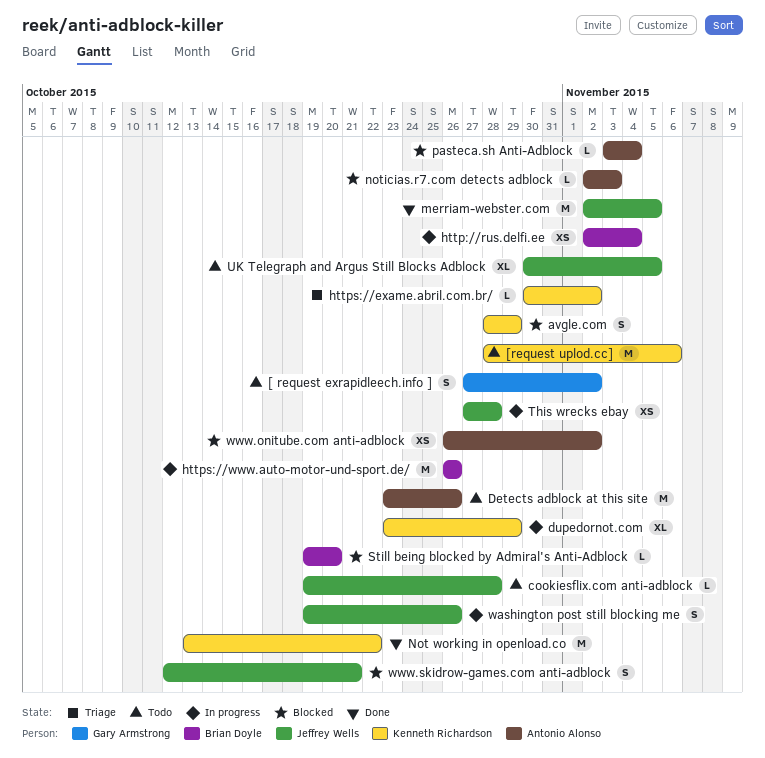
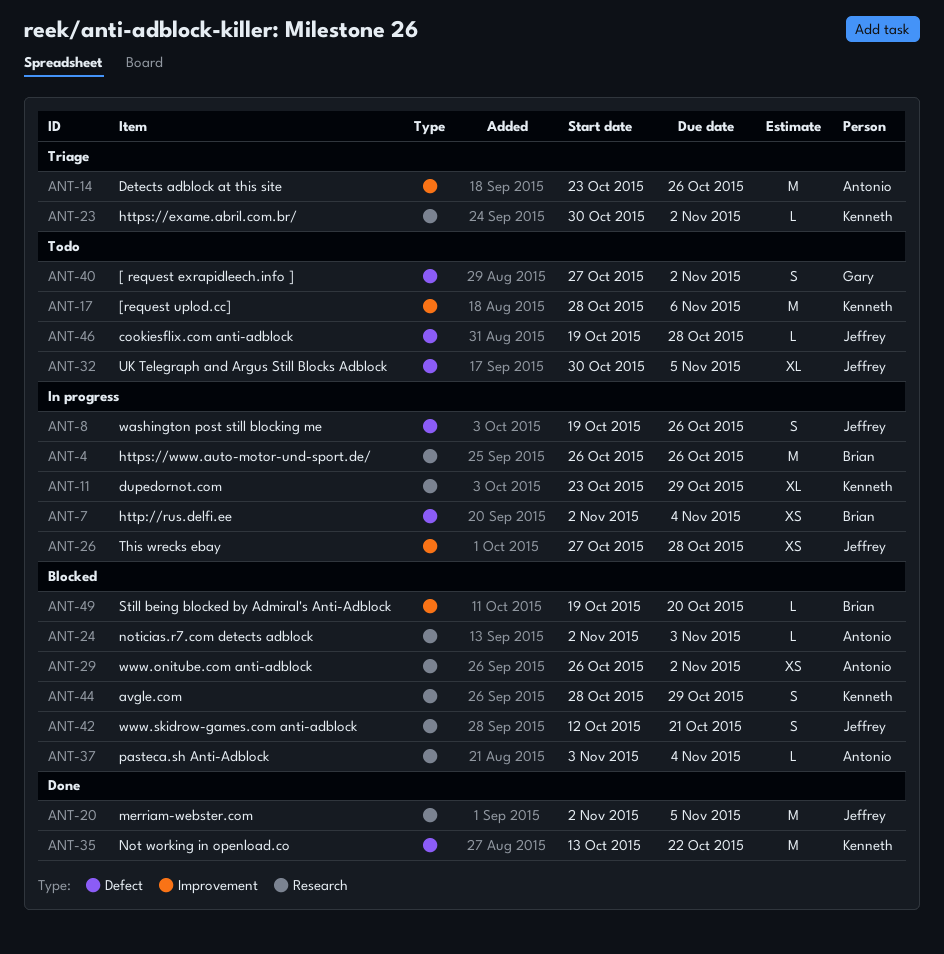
Detects adblock at this site, status: Todo -> Triage

